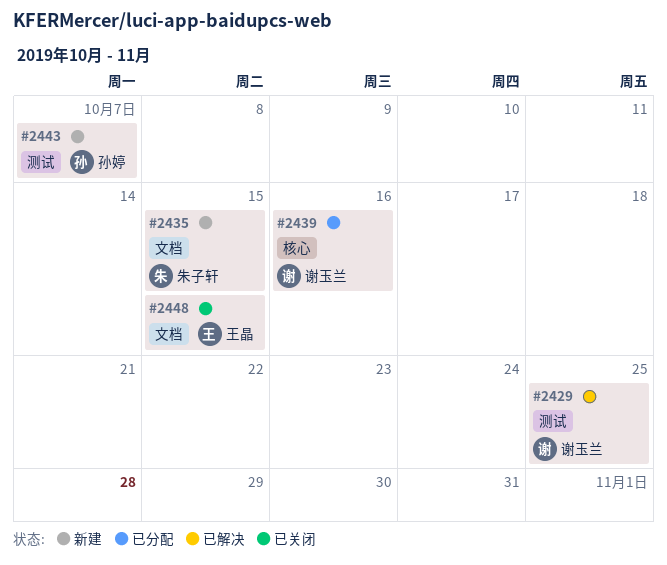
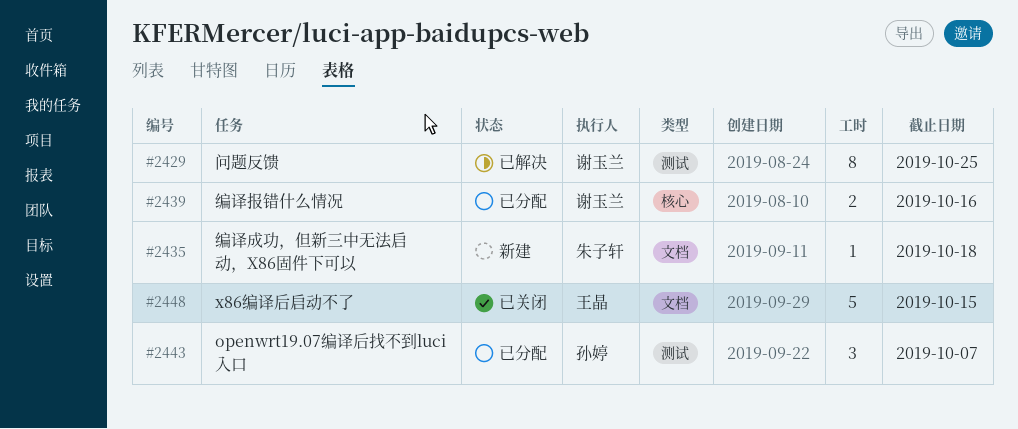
#2435, due: Oct 15 -> Oct 18
#2443, status: 新建 -> 已分配

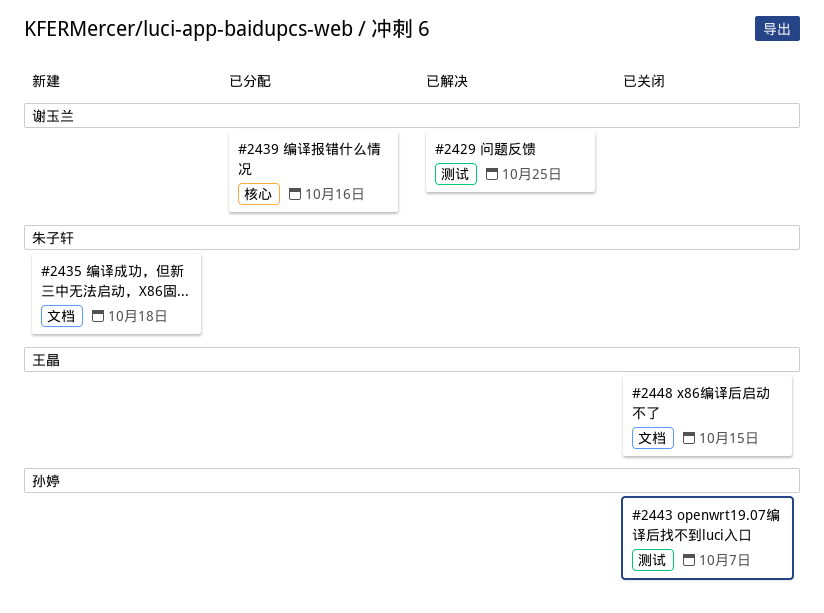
#2443, status: 已分配 -> 已关闭

